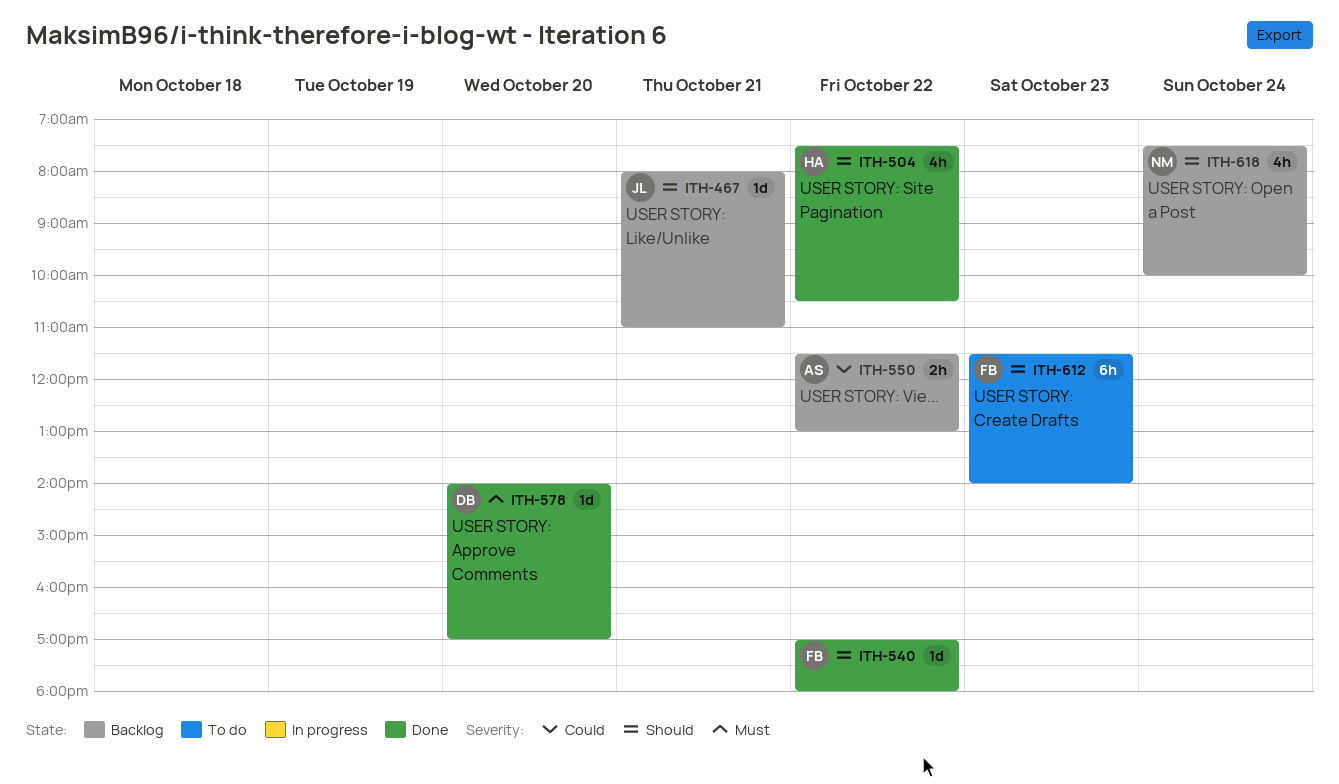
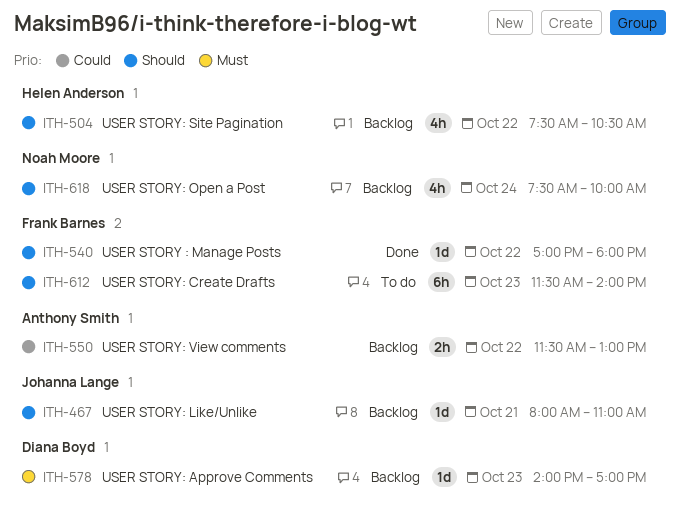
ITH-504, status: Done -> Backlog
ITH-578, status: Done -> Backlog
ITH-578, day: Oct 20 -> Oct 23

